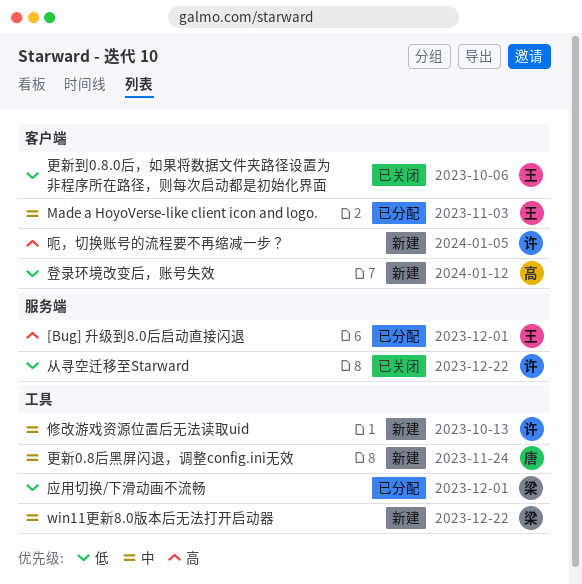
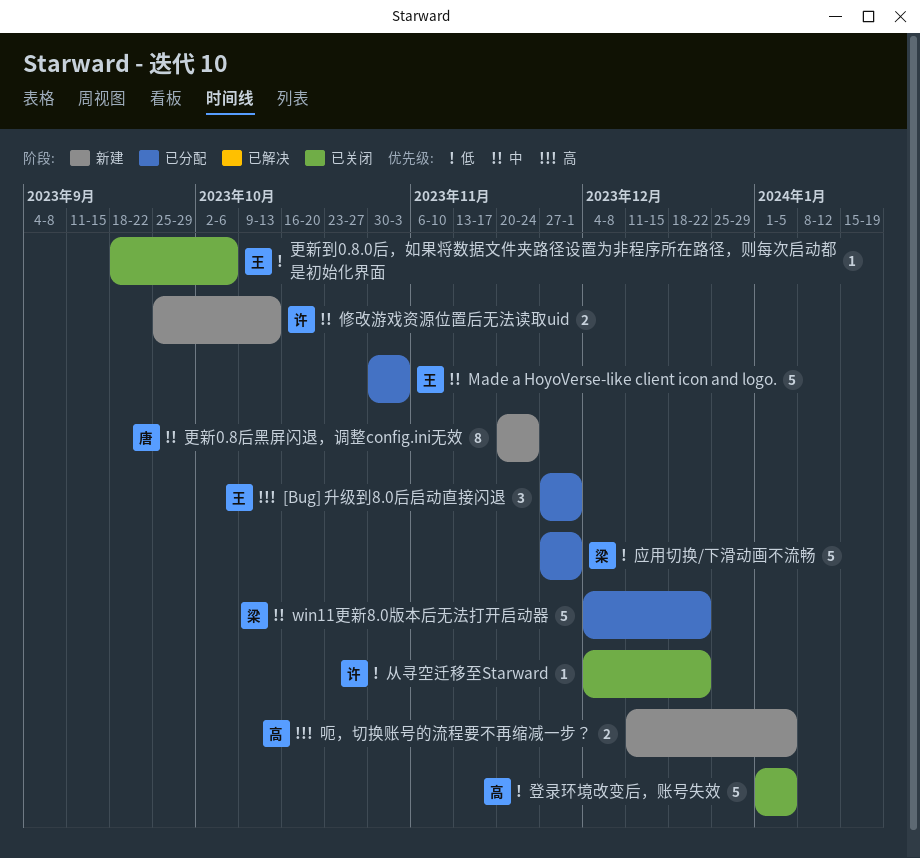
win11更新8.0版本后无法打开启动器, status: 新建 -> 已分配
呃，切换账号的流程要不再缩减一步？, owner: 许 -> 高
登录环境改变后，账号失效, status: 新建 -> 已关闭
登录环境改变后，账号失效, due: Jan 12 -> Jan 5

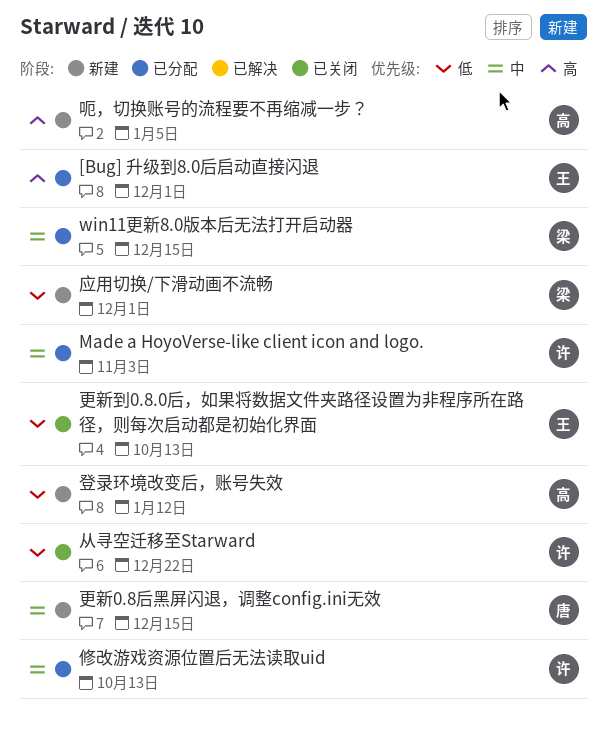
Made a HoyoVerse-like client icon and logo., owner: 王 -> 许
win11更新8.0版本后无法打开启动器, due: Dec 22 -> Dec 15
修改游戏资源位置后无法读取uid, status: 新建 -> 已分配
应用切换/下滑动画不流畅, status: 已分配 -> 新建
更新0.8后黑屏闪退，调整config.ini无效, due: Nov 24 -> Dec 15
更新到0.8.0后，如果将数据文件夹路径设置为非程序所在路径，则每次启动都是初始化界面, due: Oct 6 -> Oct 13
登录环境改变后，账号失效, status: 已关闭 -> 新建
登录环境改变后，账号失效, due: Jan 5 -> Jan 12

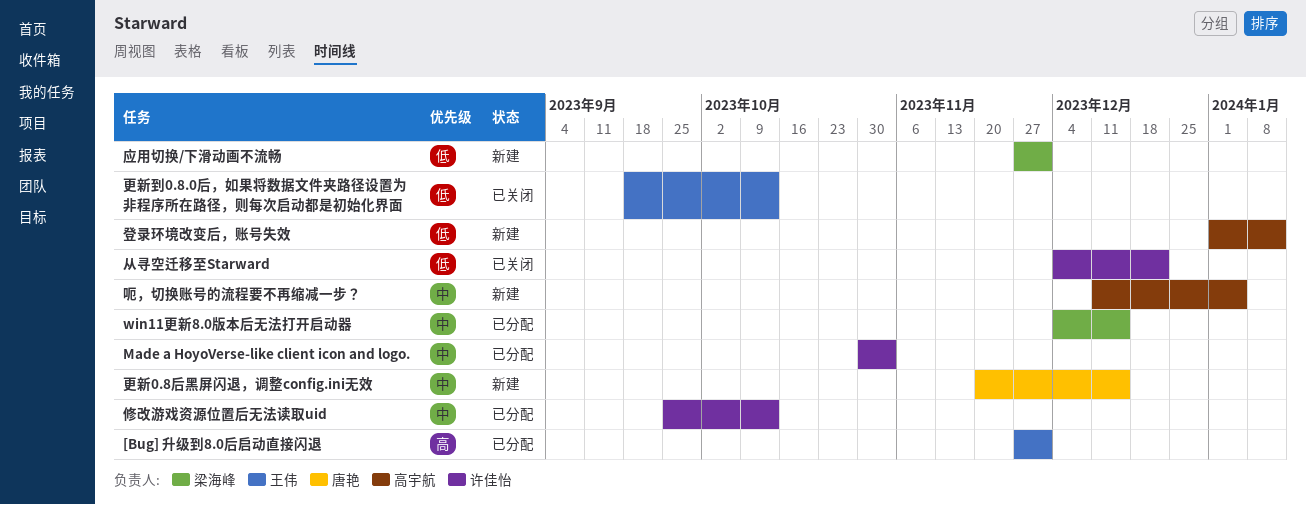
呃，切换账号的流程要不再缩减一步？, priority: 高 -> 中

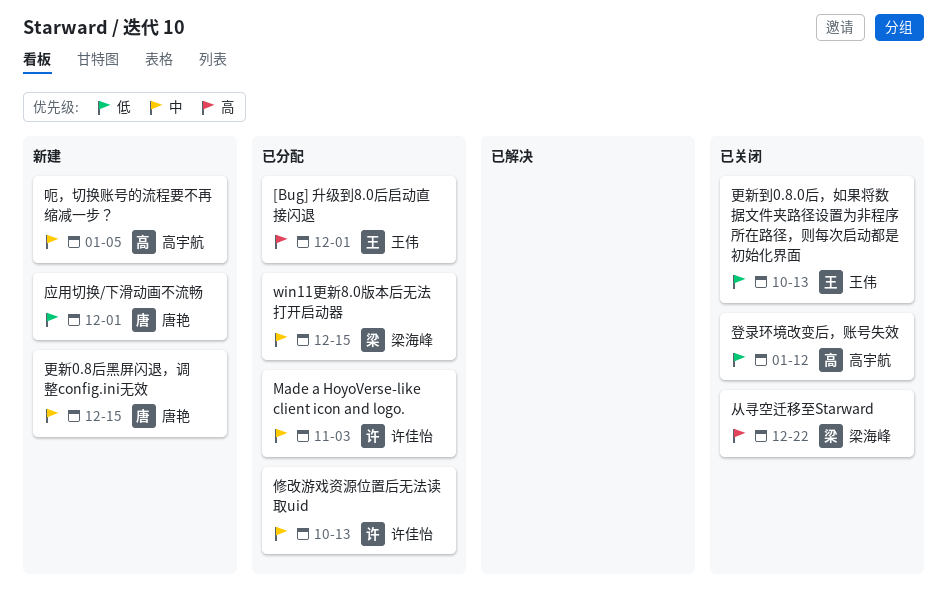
从寻空迁移至Starward, owner: 许佳怡 -> 梁海峰
从寻空迁移至Starward, priority: 低 -> 高
应用切换/下滑动画不流畅, owner: 梁海峰 -> 唐艳
登录环境改变后，账号失效, status: 新建 -> 已关闭

